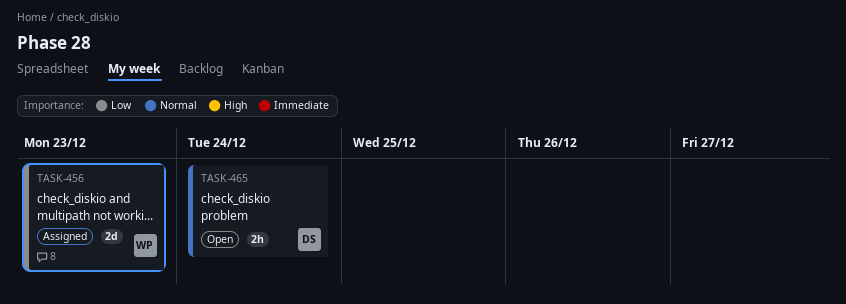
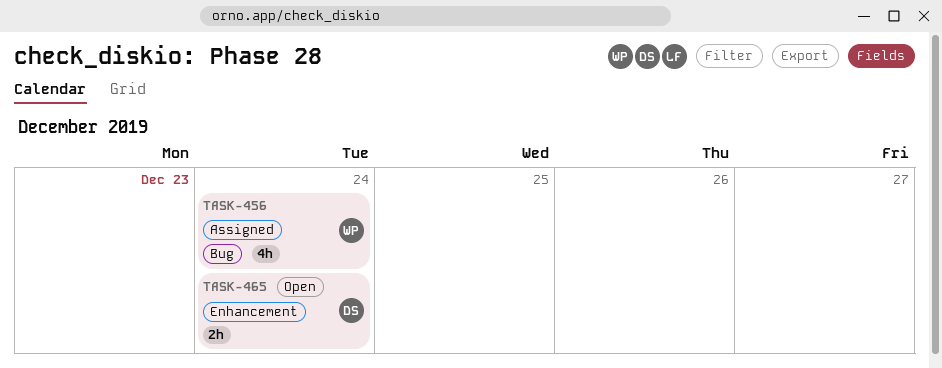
TASK-456, estimate: 2d -> 4h
TASK-456, due: Dec 23 -> Dec 24

